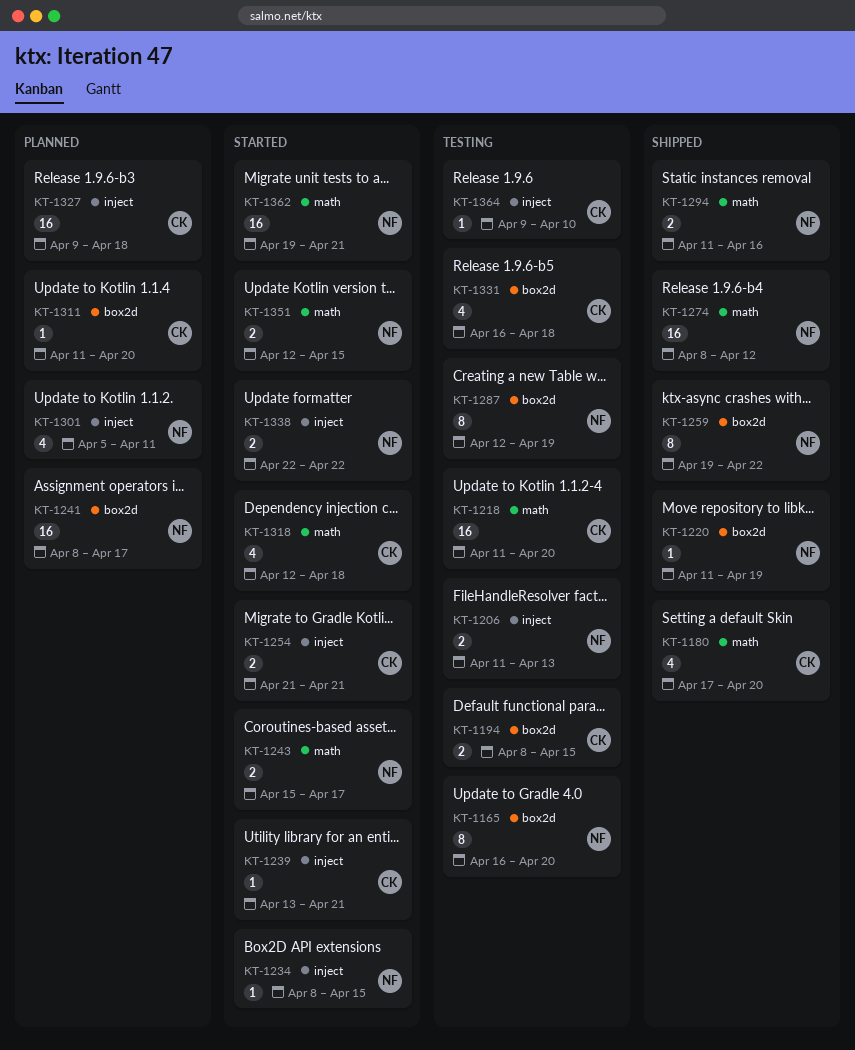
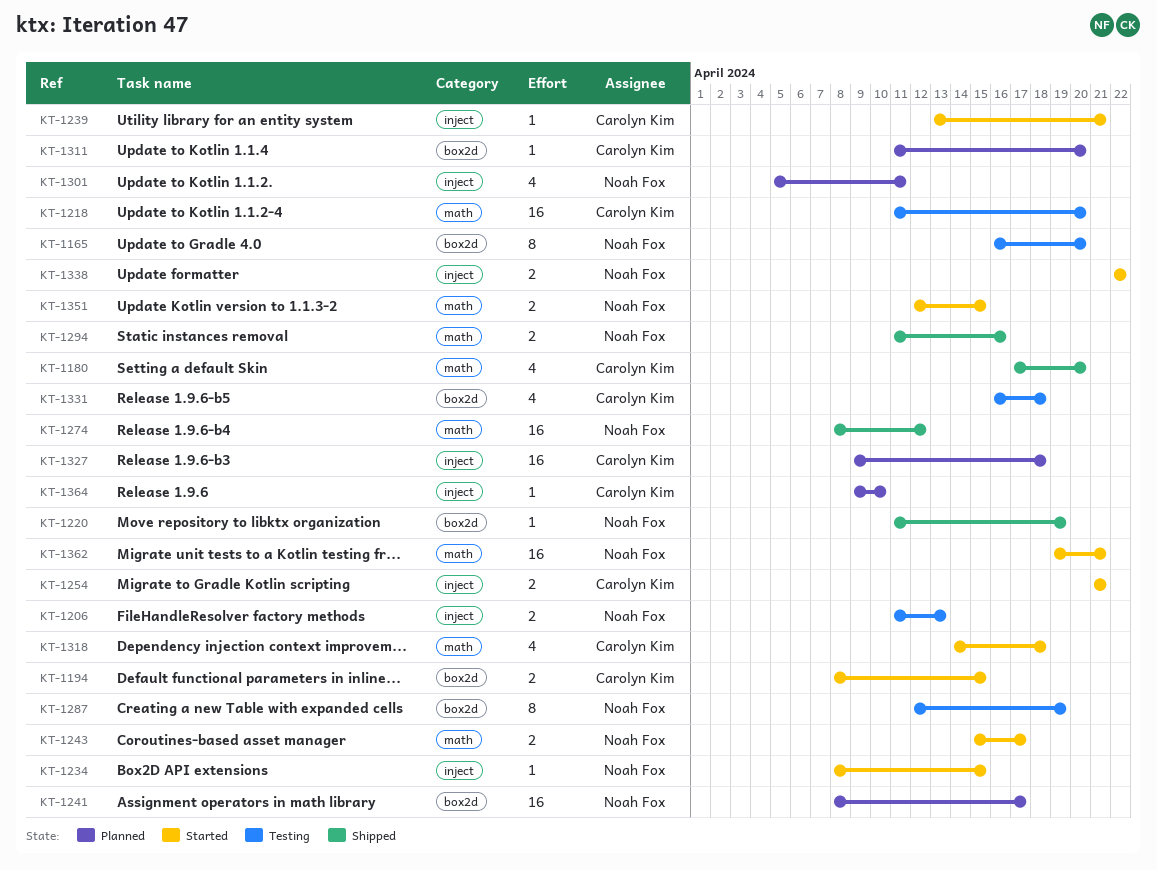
KT-1194, status: Testing -> Started
KT-1259: present -> none
KT-1318, start: Apr 12 -> Apr 14
KT-1364, status: Testing -> Planned

